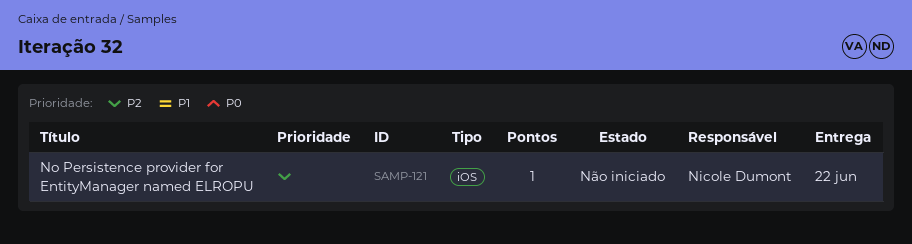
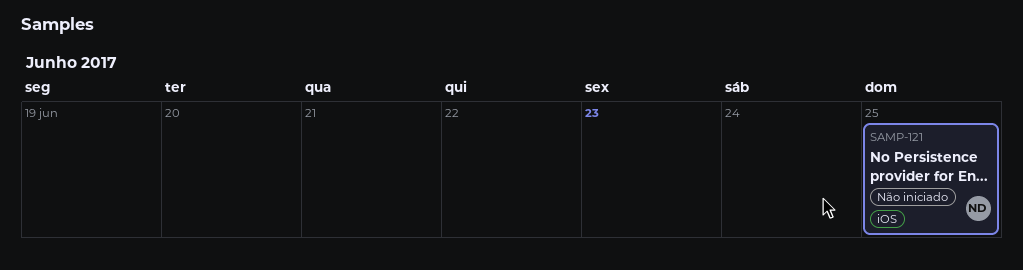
SAMP-121, due: Jun 22 -> Jun 25

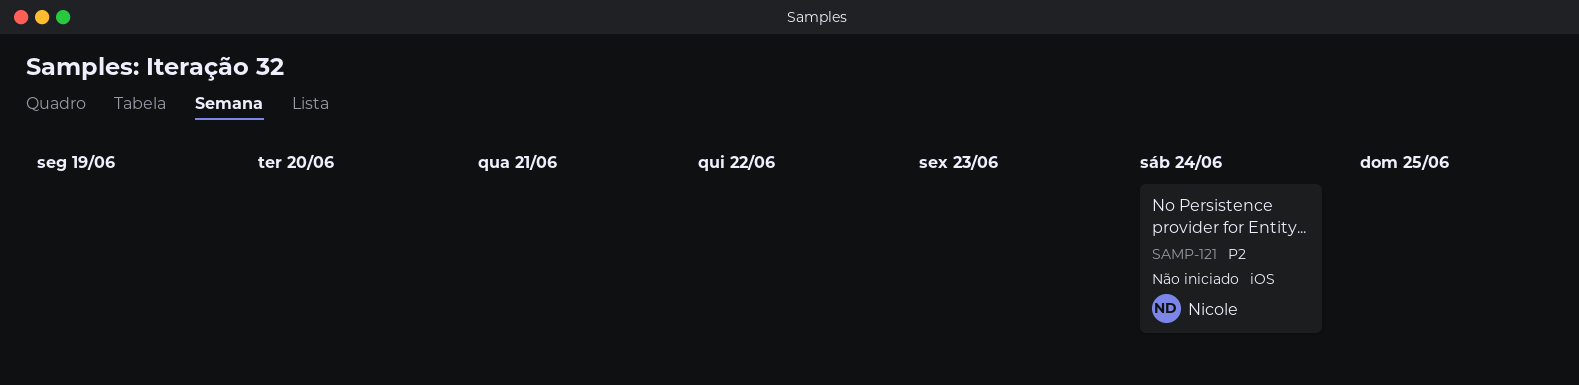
SAMP-121, due: Jun 25 -> Jun 24

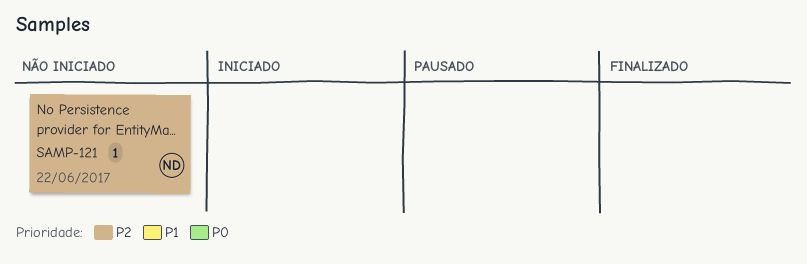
SAMP-121, due: Jun 24 -> Jun 22

